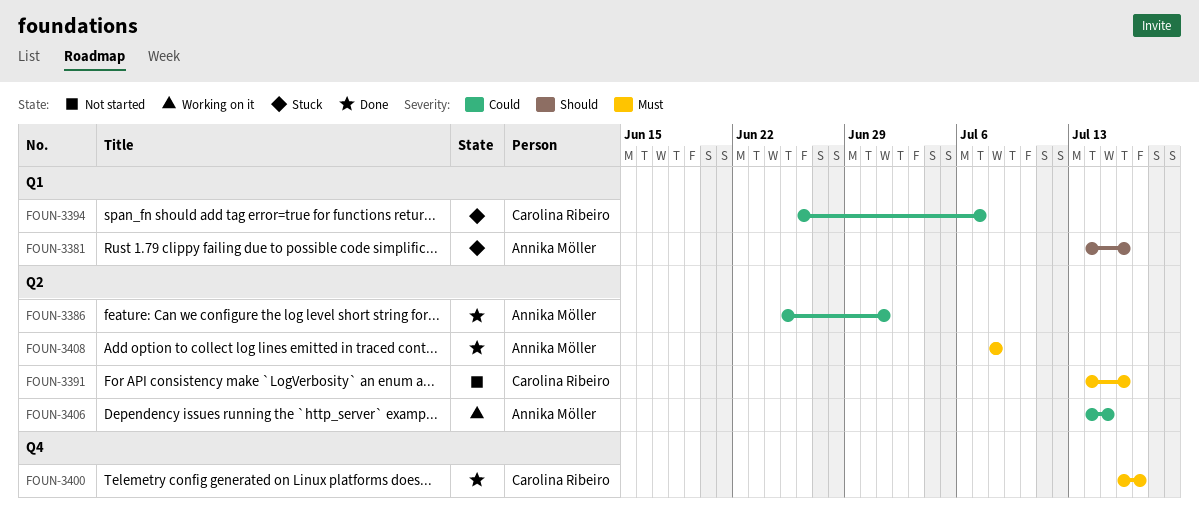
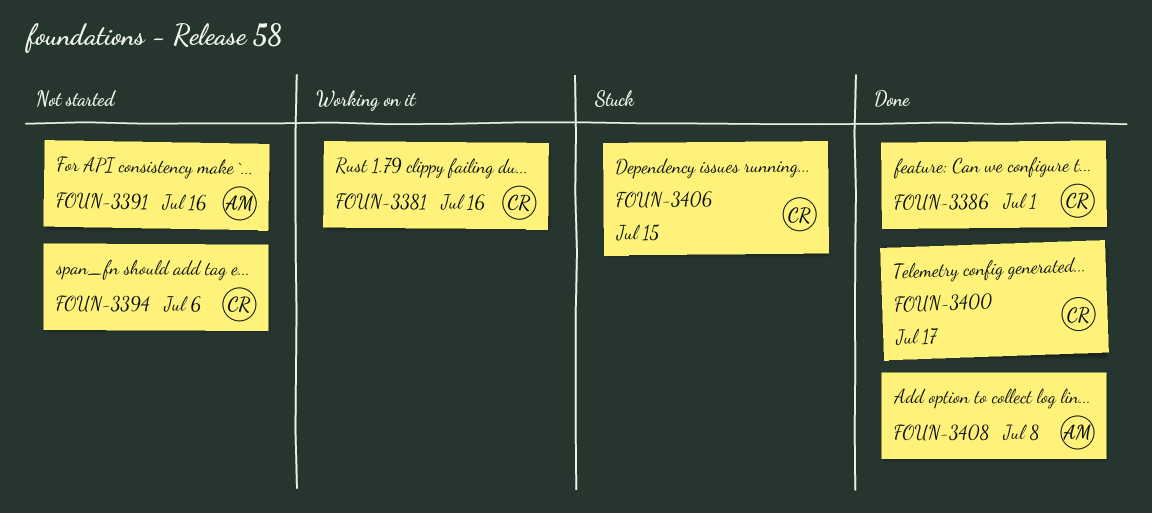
FOUN-3381, status: Stuck -> Working on it
FOUN-3381, owner: Annika Möller -> Carolina Ribeiro
FOUN-3386, owner: Annika Möller -> Carolina Ribeiro
FOUN-3391, owner: Carolina Ribeiro -> Annika Möller
FOUN-3394, status: Stuck -> Not started
FOUN-3394, due: Jul 7 -> Jul 6
FOUN-3406, status: Working on it -> Stuck
FOUN-3406, owner: Annika Möller -> Carolina Ribeiro

